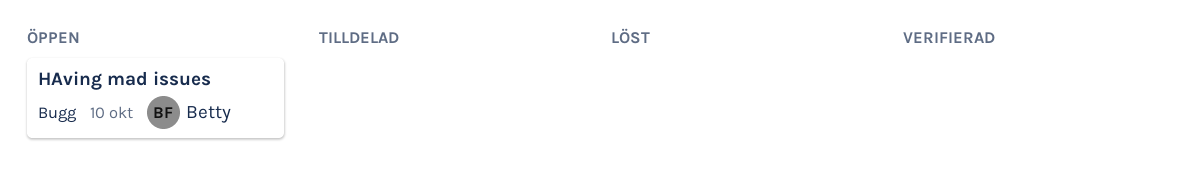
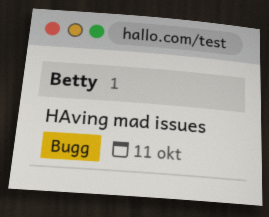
HAving mad issues, due: Oct 10 -> Oct 11

